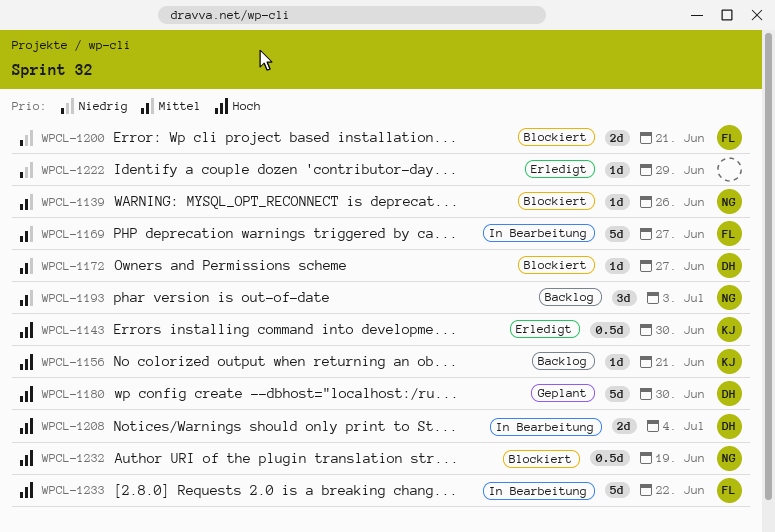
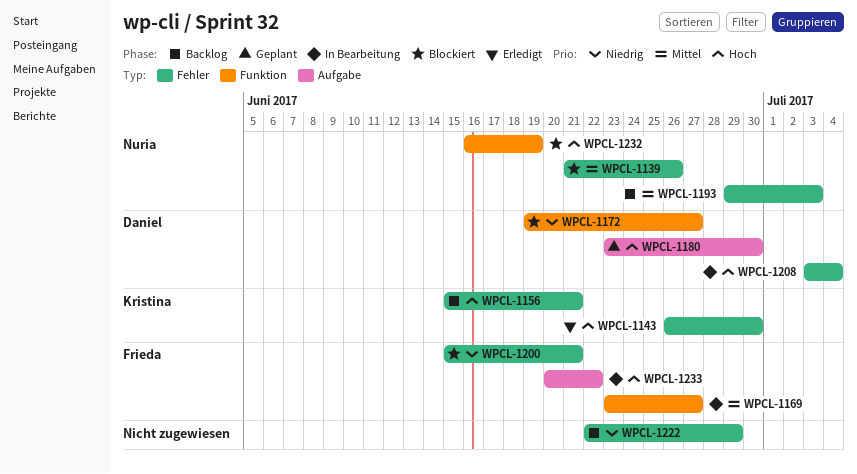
WPCL-1172, priority: Mittel -> Niedrig
WPCL-1222, status: Erledigt -> Backlog

